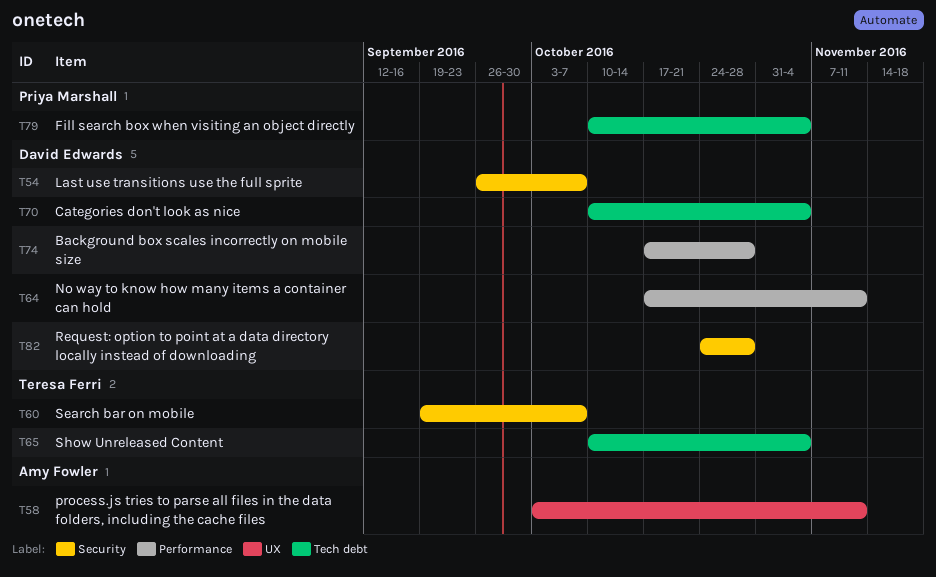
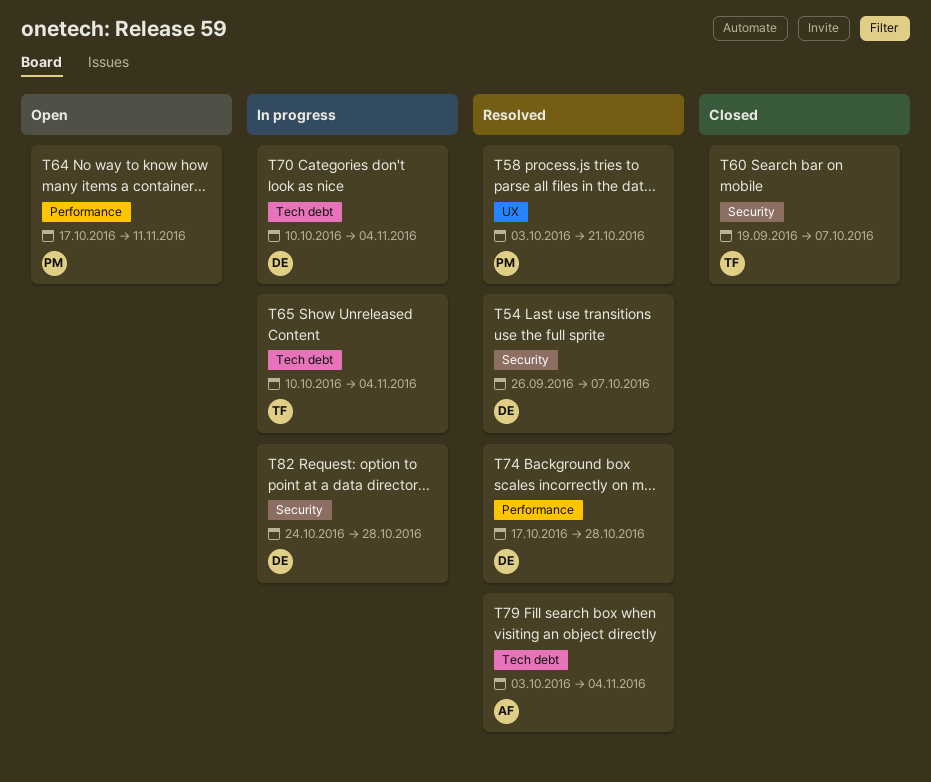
T58, owner: Amy Fowler -> Priya Marshall
T58, due: Nov 11 -> Oct 21
T64, owner: David Edwards -> Priya Marshall
T79, owner: Priya Marshall -> Amy Fowler
T79, start: Oct 10 -> Oct 3

